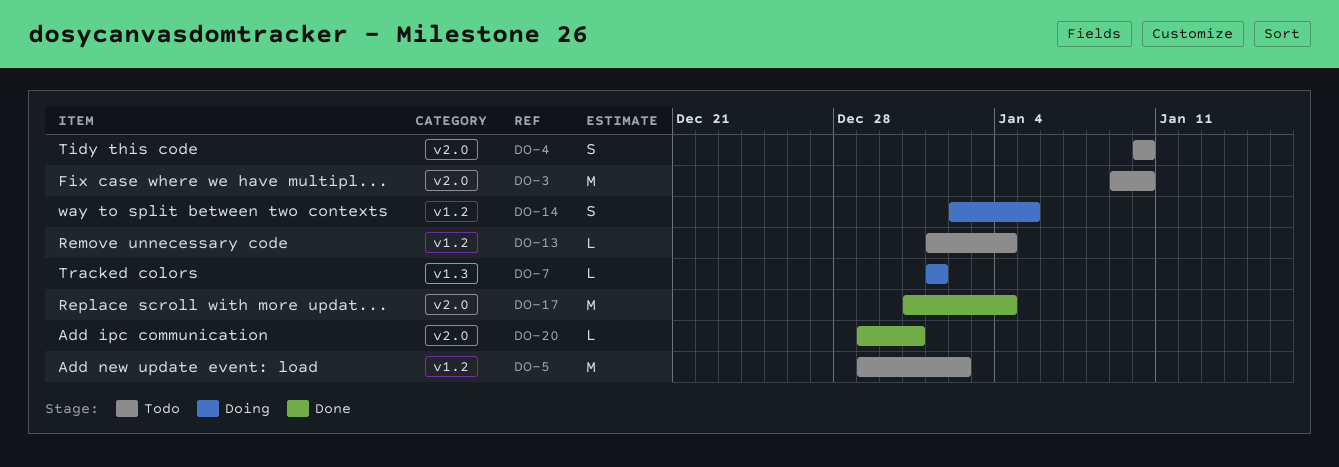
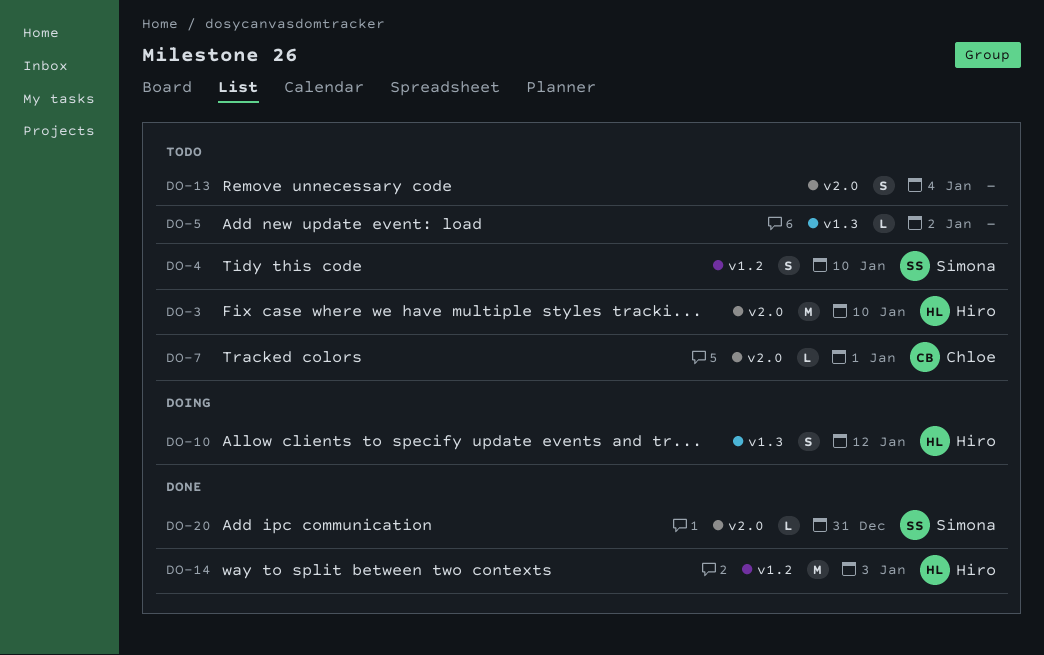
DO-4, label: v2.0 -> v1.2
DO-5, label: v1.2 -> v1.3
DO-5, estimate: M -> L
DO-7, status: Doing -> Todo
DO-7, label: v1.3 -> v2.0
DO-10: none -> present
DO-13, label: v1.2 -> v2.0
DO-13, estimate: L -> S
DO-14, status: Doing -> Done
DO-14, estimate: S -> M
DO-14, due: Jan 5 -> Jan 3
DO-17: present -> none

